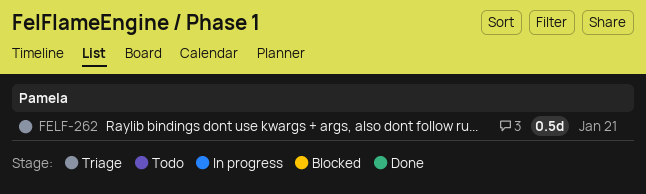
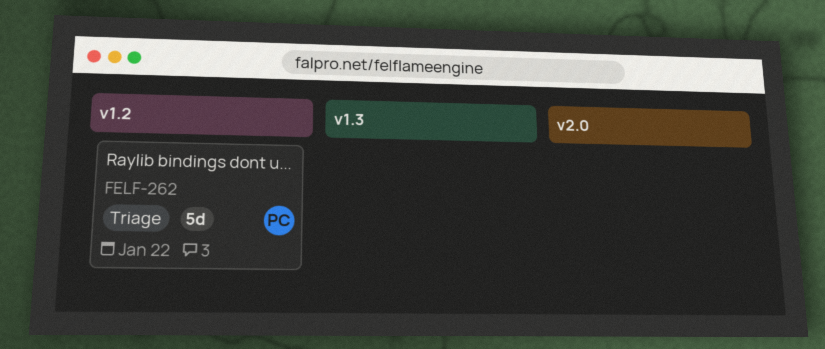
FELF-262, estimate: 0.5d -> 5d
FELF-262, due: Jan 21 -> Jan 22

